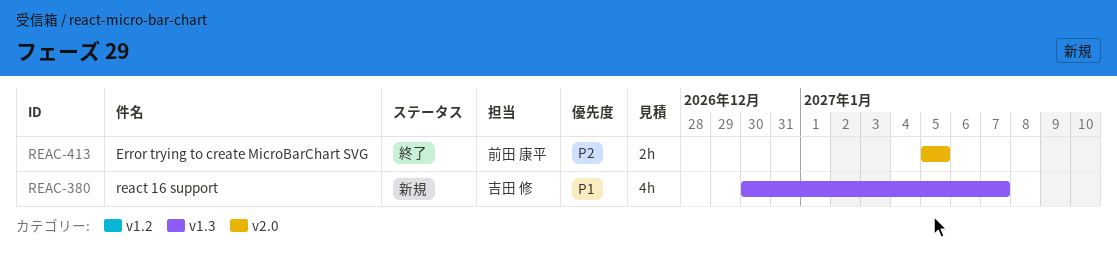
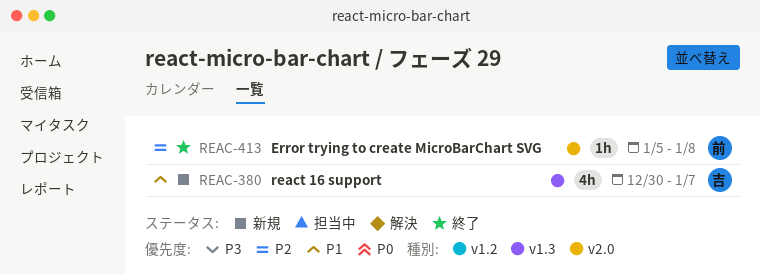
REAC-413, estimate: 2h -> 1h
REAC-413, due: Jan 5 -> Jan 8

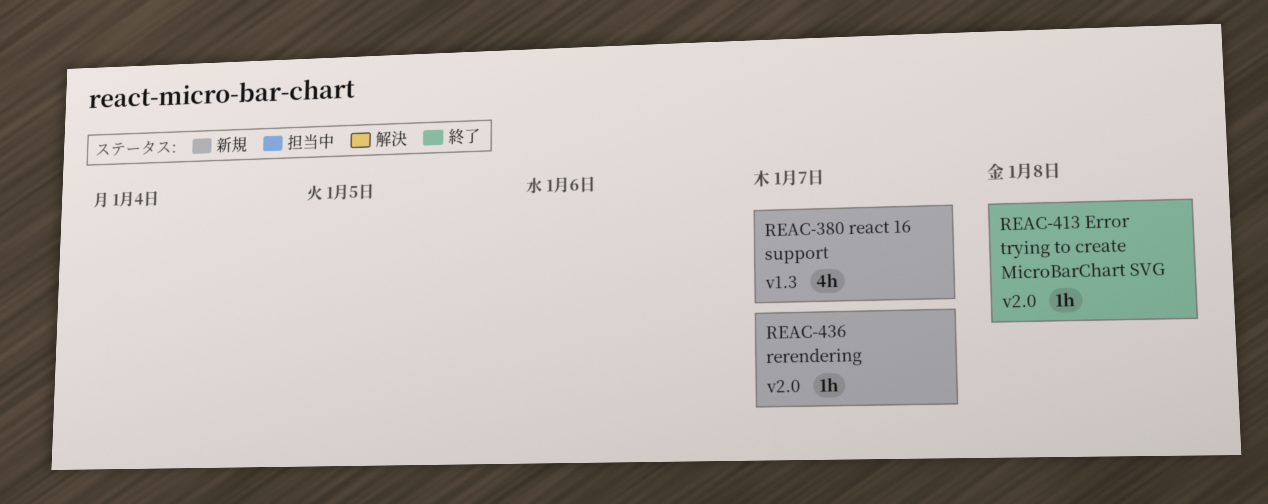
REAC-436: none -> present

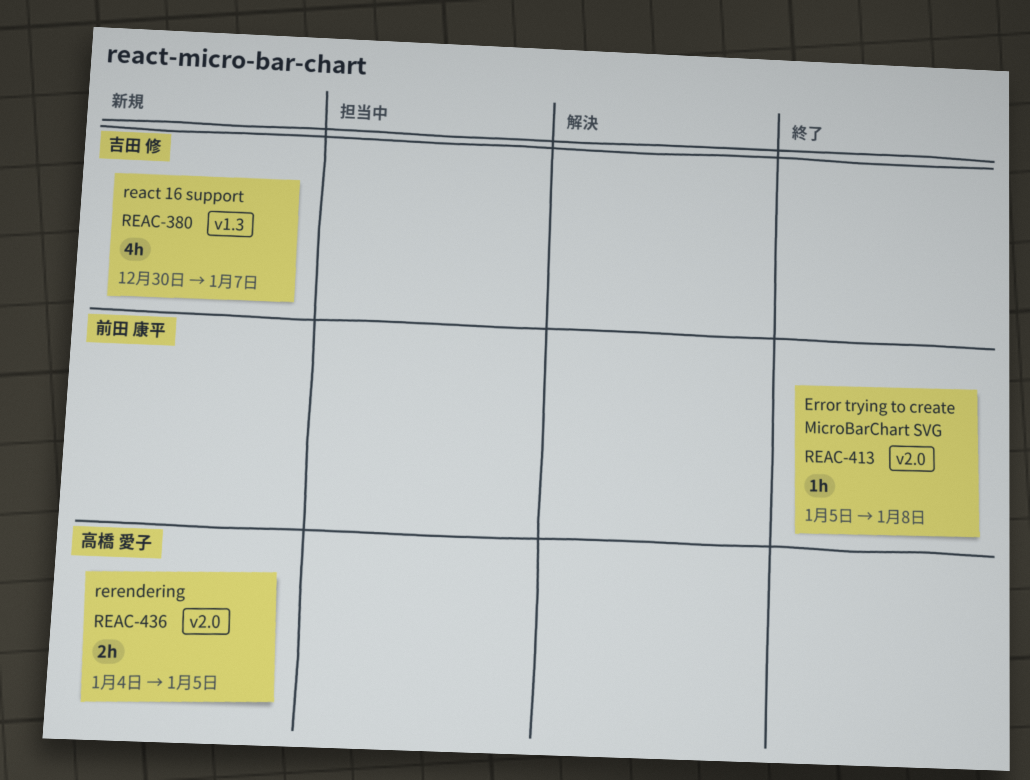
REAC-436, estimate: 1h -> 2h
REAC-436, due: Jan 7 -> Jan 5

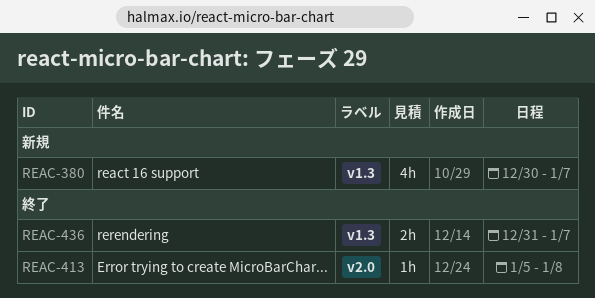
REAC-436, status: 新規 -> 終了
REAC-436, label: v2.0 -> v1.3
REAC-436, start: Jan 4 -> Dec 31
REAC-436, due: Jan 5 -> Jan 7

